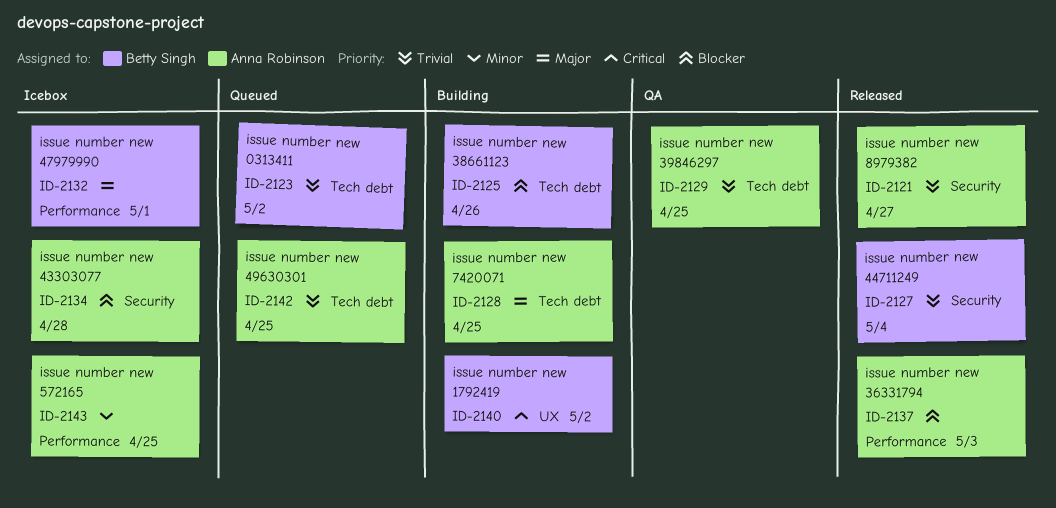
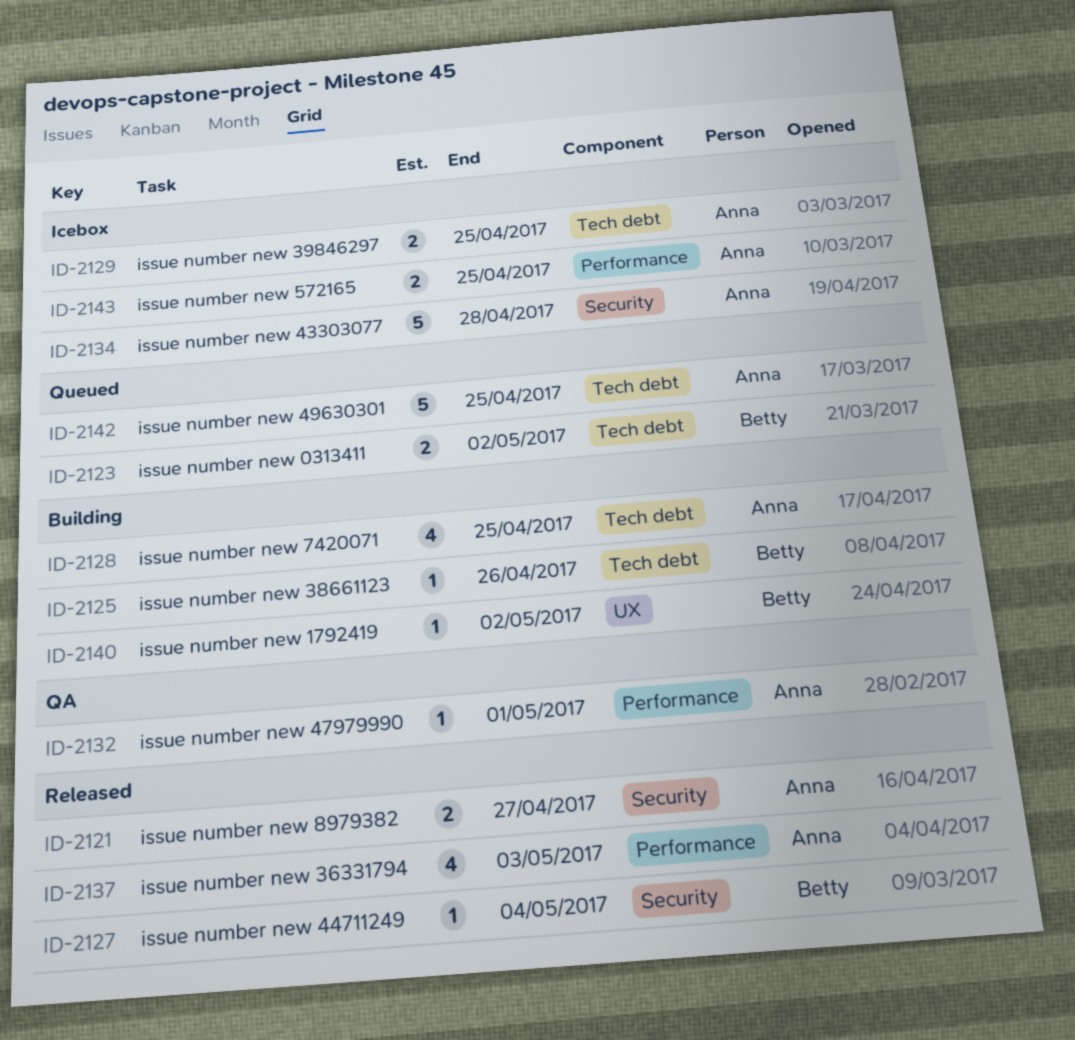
ID-2129, status: QA -> Icebox
ID-2132, status: Icebox -> QA
ID-2132, owner: Betty Singh -> Anna Robinson

